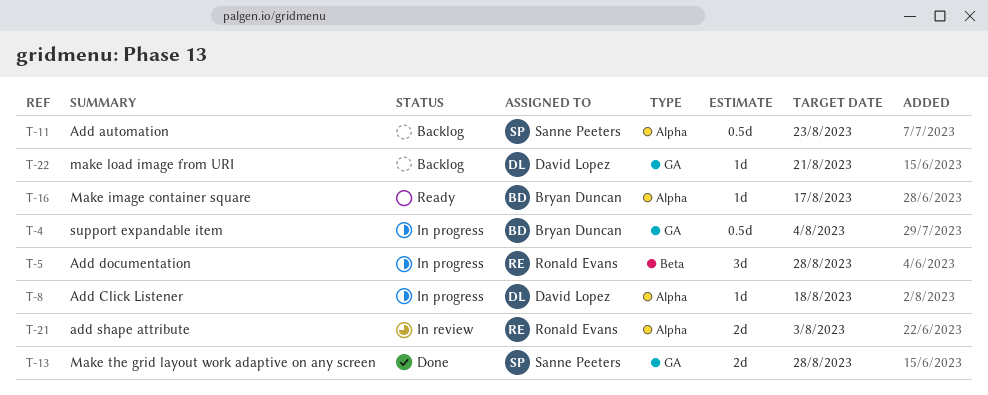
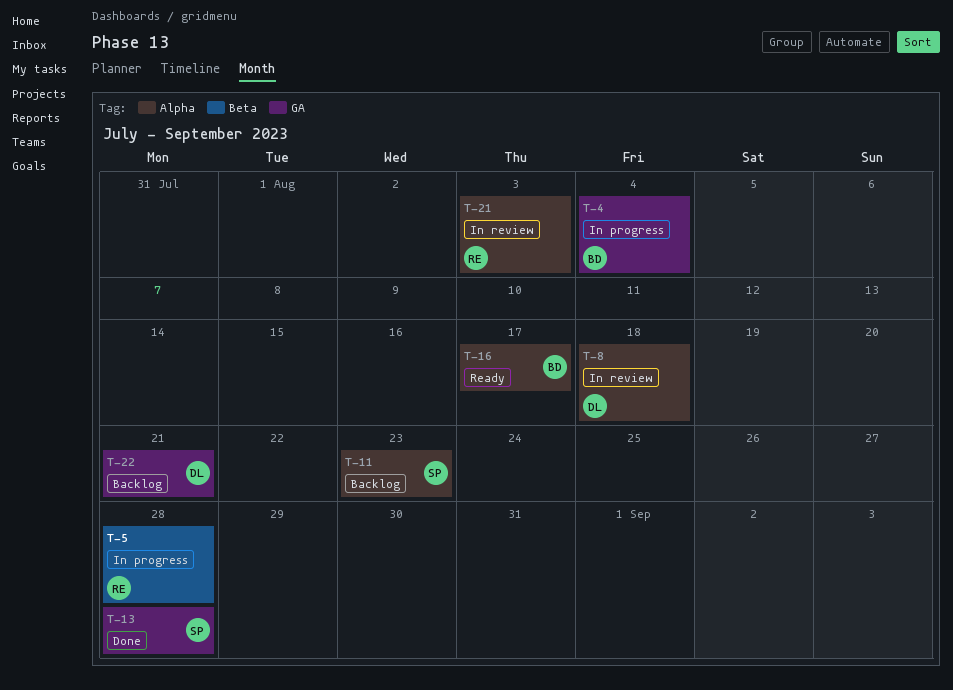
T-8, status: In progress -> In review

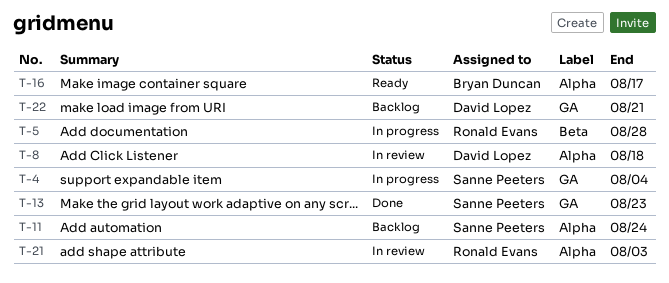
T-4, owner: Bryan Duncan -> Sanne Peeters
T-11, due: Aug 23 -> Aug 24
T-13, due: Aug 28 -> Aug 23

